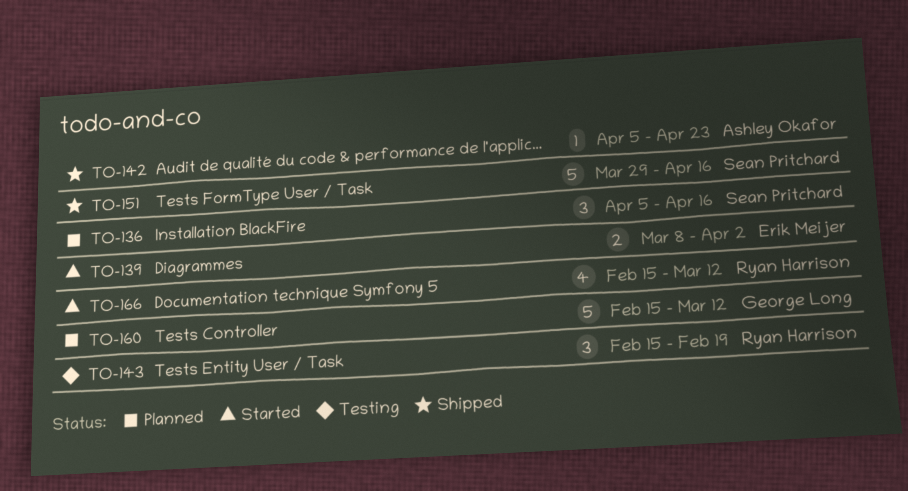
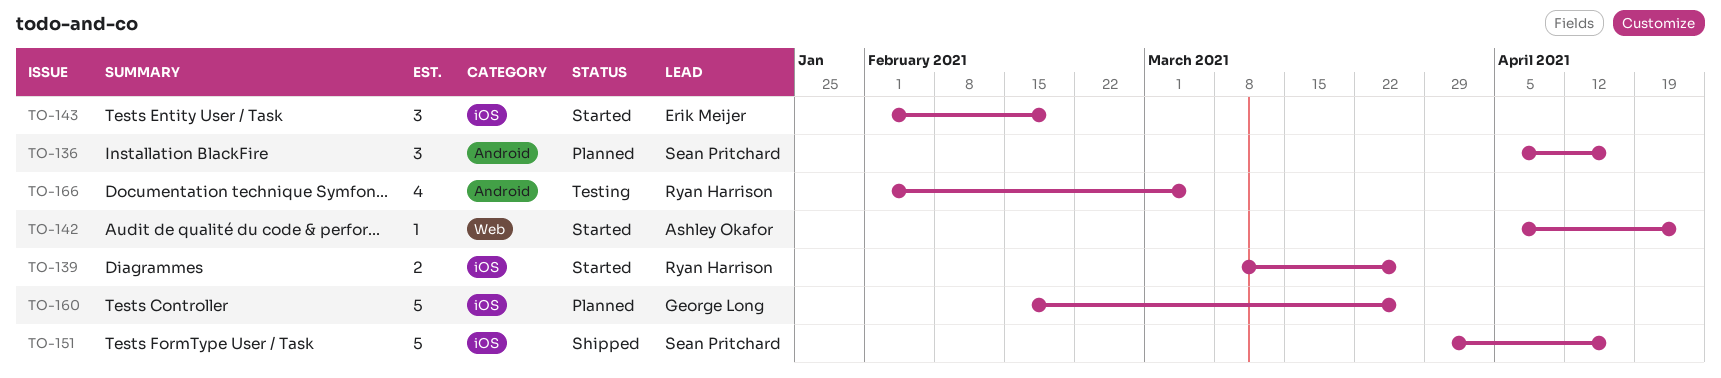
TO-139, owner: Erik Meijer -> Ryan Harrison
TO-139, due: Apr 2 -> Mar 26
TO-142, status: Shipped -> Started
TO-143, status: Testing -> Started
TO-143, owner: Ryan Harrison -> Erik Meijer
TO-143, start: Feb 15 -> Feb 1
TO-160, due: Mar 12 -> Mar 26
TO-166, status: Started -> Testing
TO-166, start: Feb 15 -> Feb 1
TO-166, due: Mar 12 -> Mar 5

